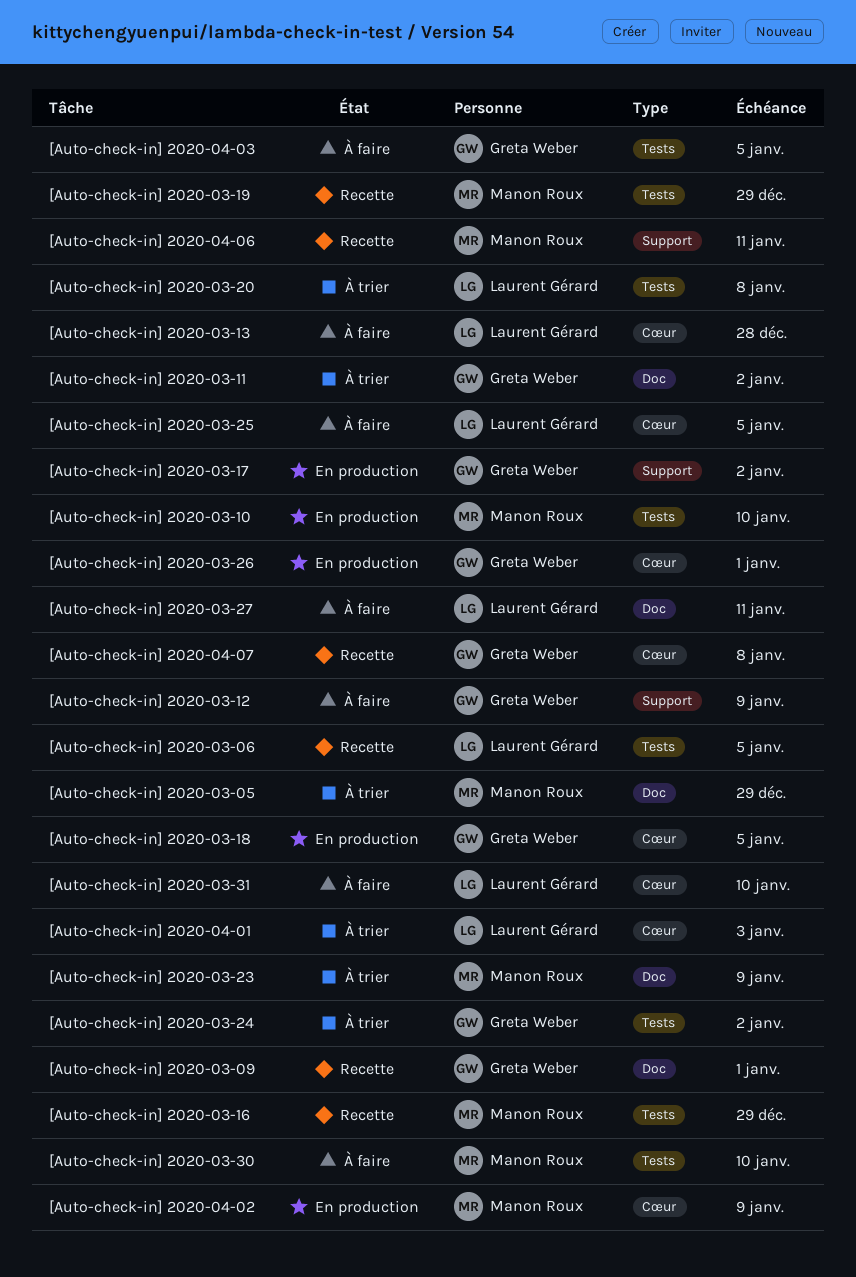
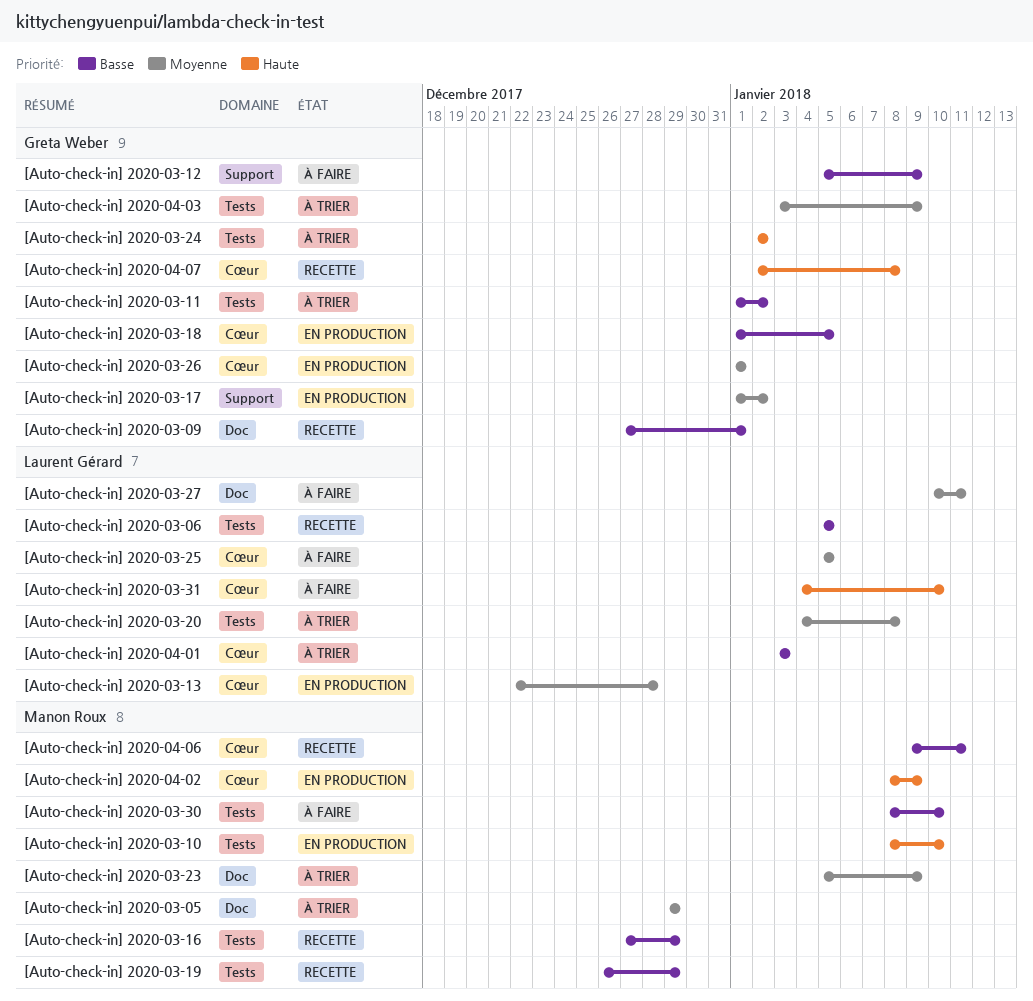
[Auto-check-in] 2020-03-11, label: Doc -> Tests
[Auto-check-in] 2020-03-13, status: À faire -> En production
[Auto-check-in] 2020-04-03, status: À faire -> À trier
[Auto-check-in] 2020-04-03, due: Jan 5 -> Jan 9
[Auto-check-in] 2020-04-06, label: Support -> Cœur

